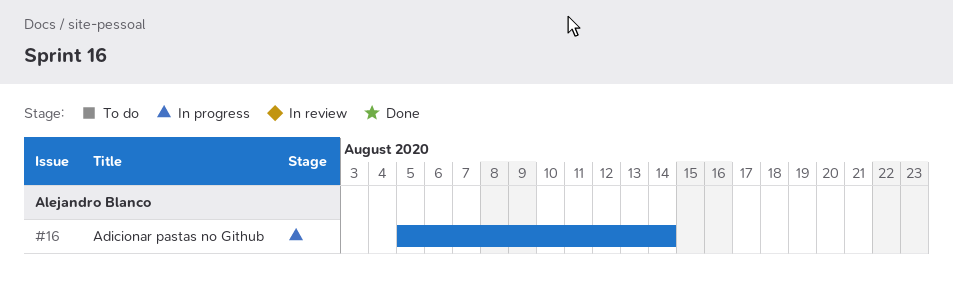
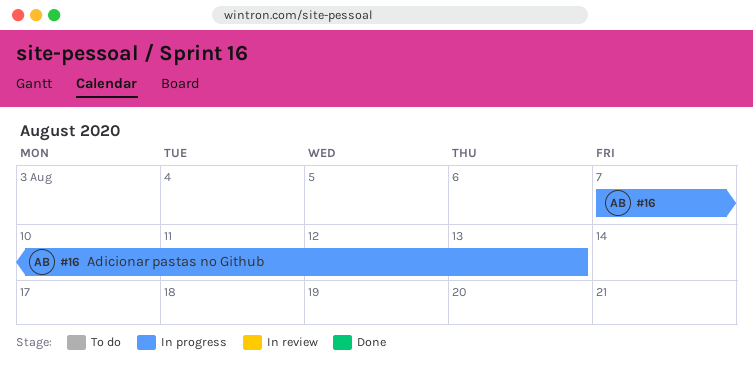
#16, start: Aug 5 -> Aug 7
#16, due: Aug 14 -> Aug 13

